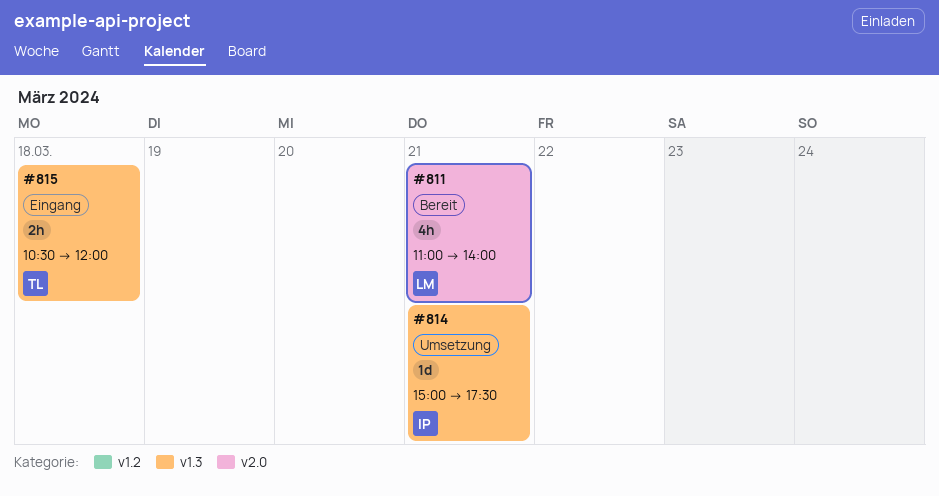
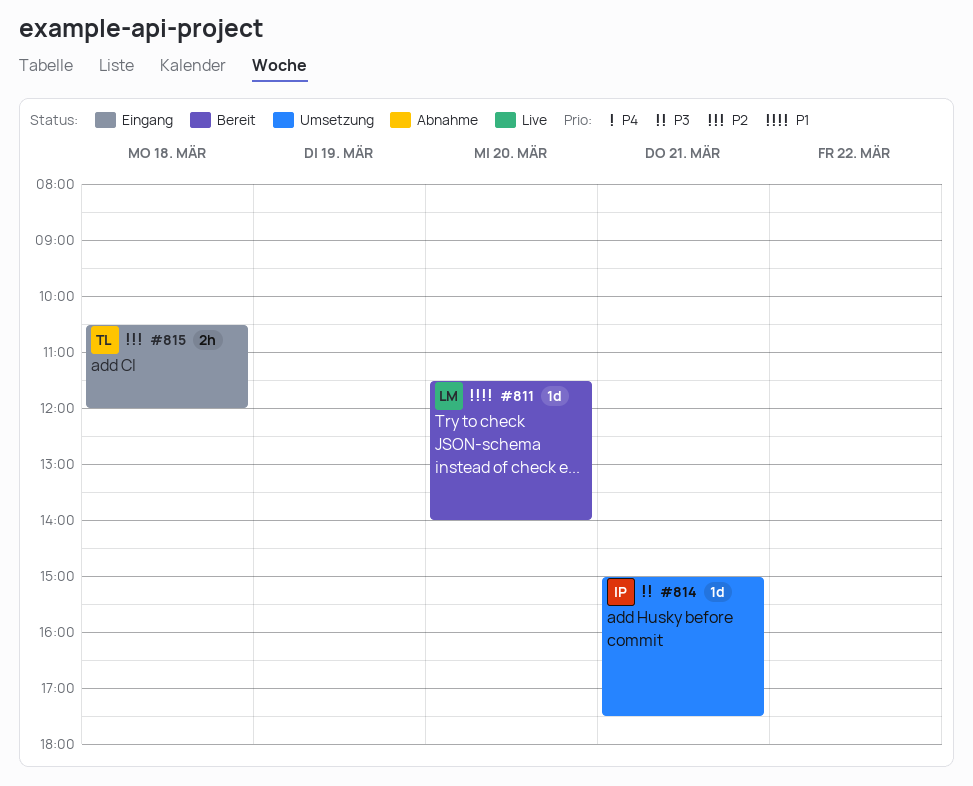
#811, estimate: 4h -> 1d
#811, day: Mar 21 -> Mar 20
#811, begins: 11:00 -> 11:30

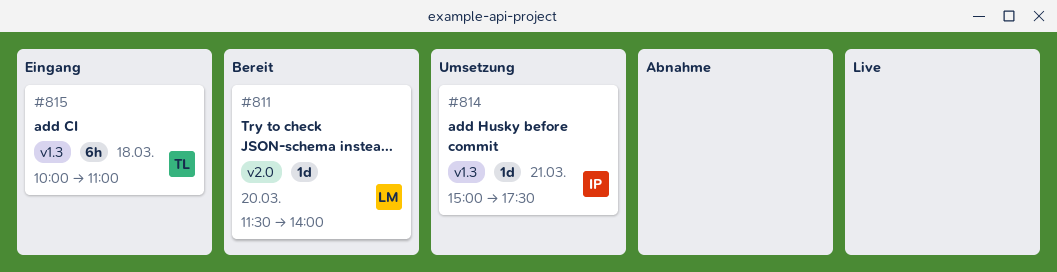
#815, estimate: 2h -> 6h
#815, begins: 10:30 -> 10:00
#815, ends: 12:00 -> 11:00

